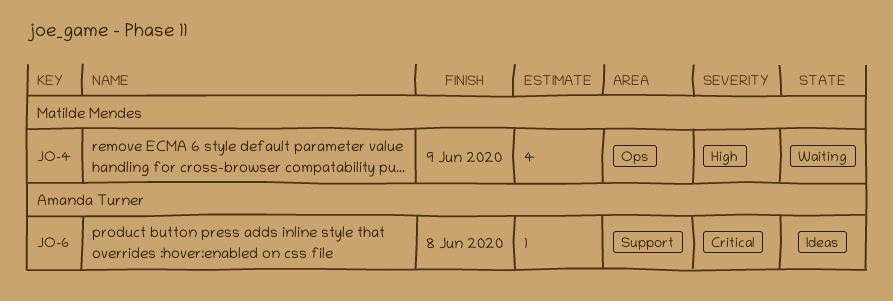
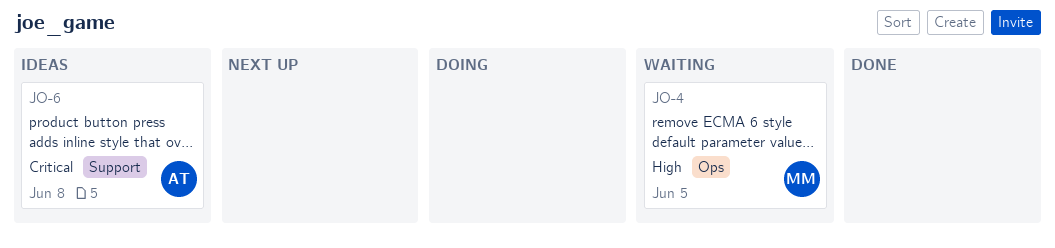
JO-4, due: Jun 9 -> Jun 5

